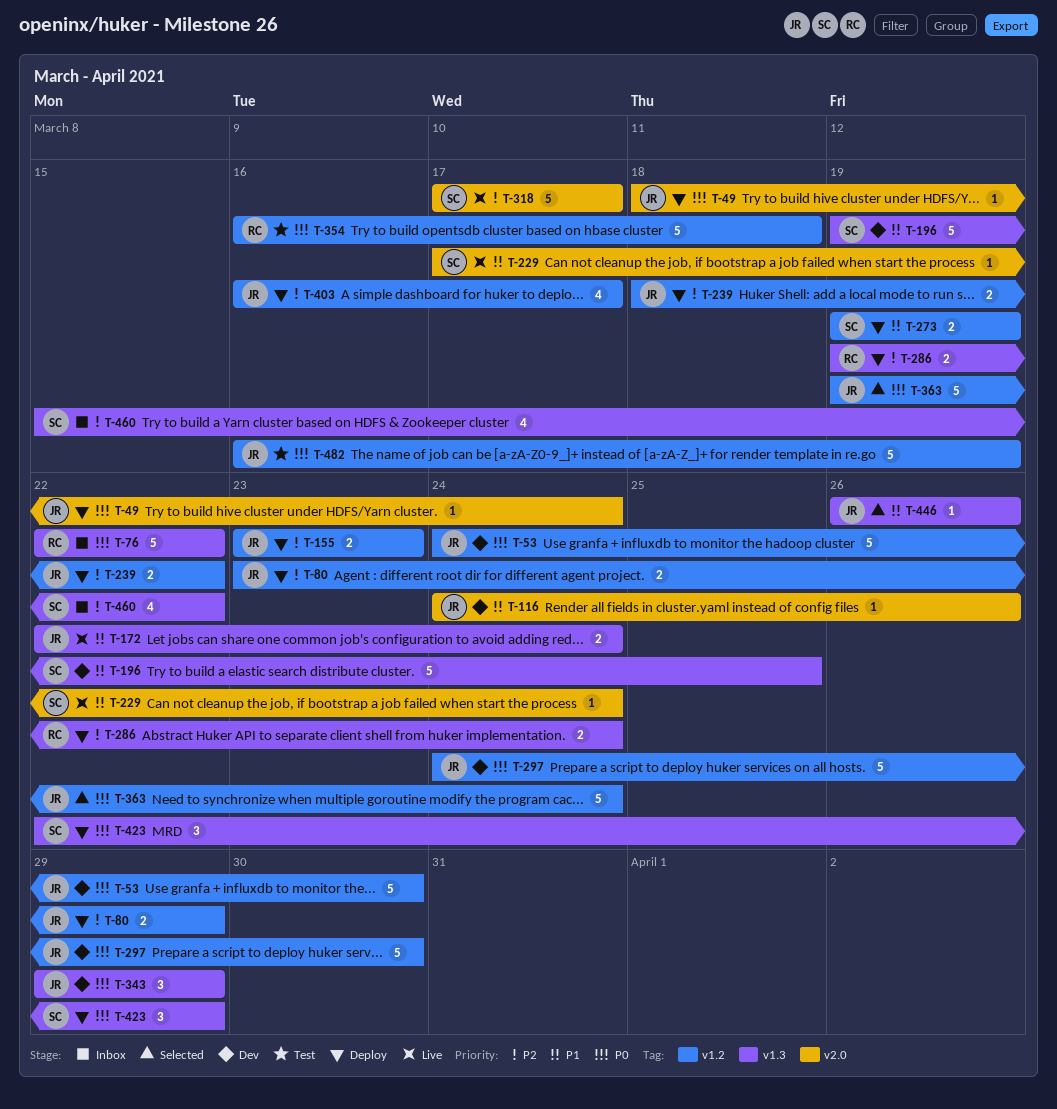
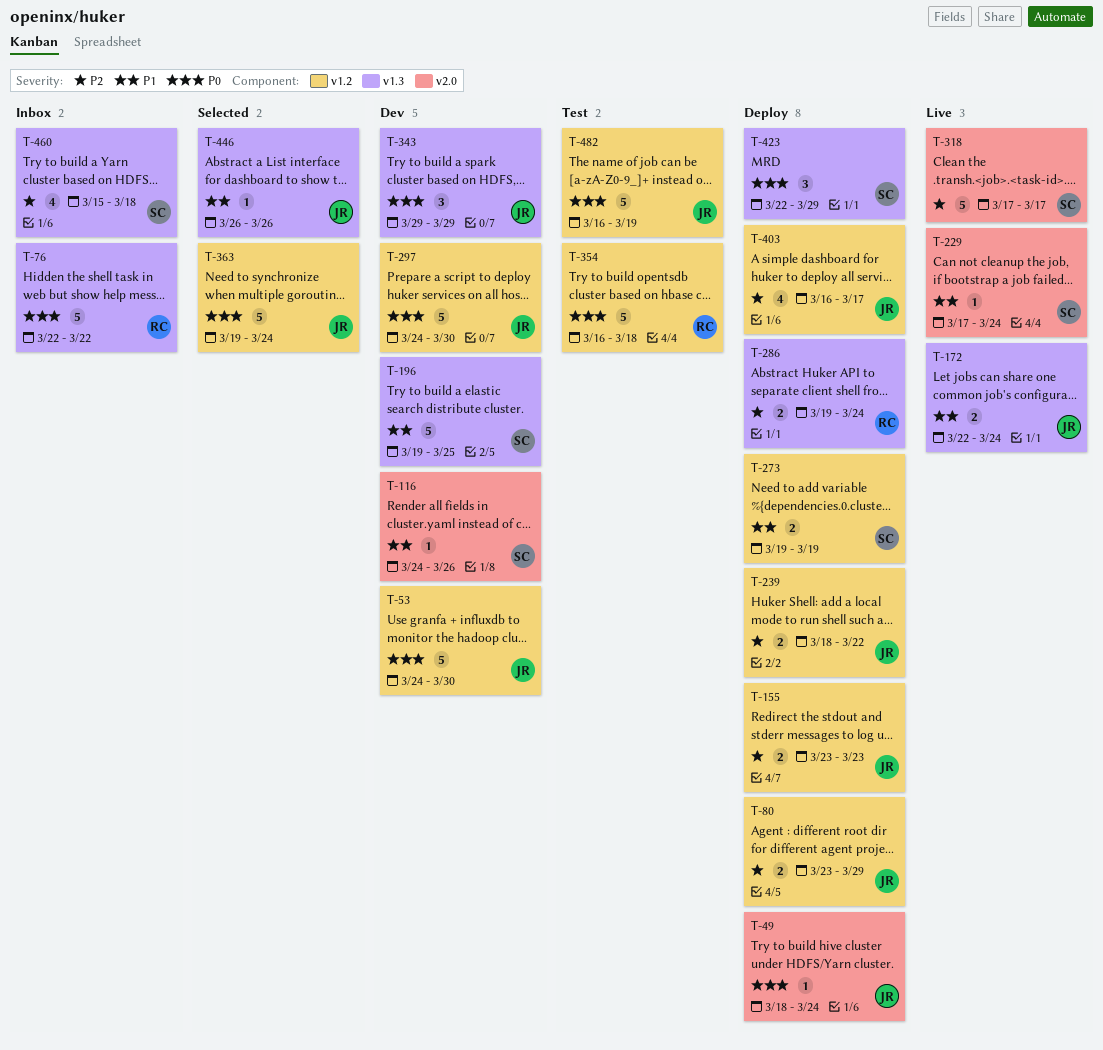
T-116, owner: JR -> SC
T-460, due: Mar 22 -> Mar 18

